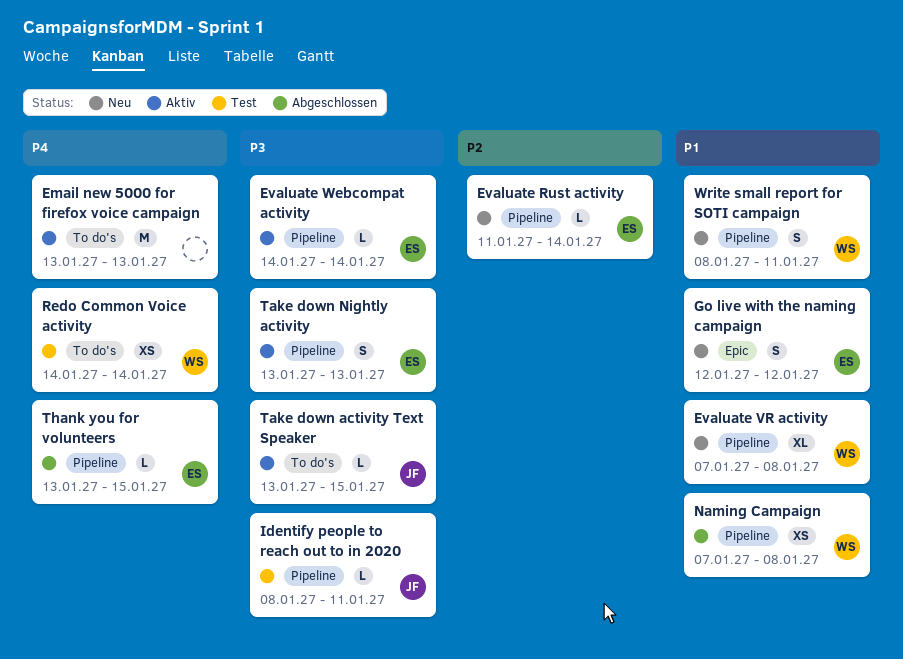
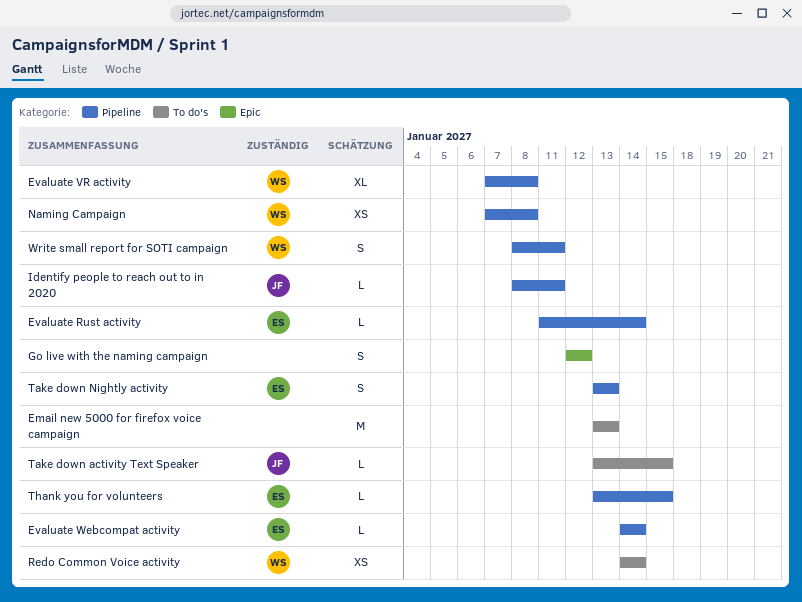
Go live with the naming campaign, owner: ES -> none

